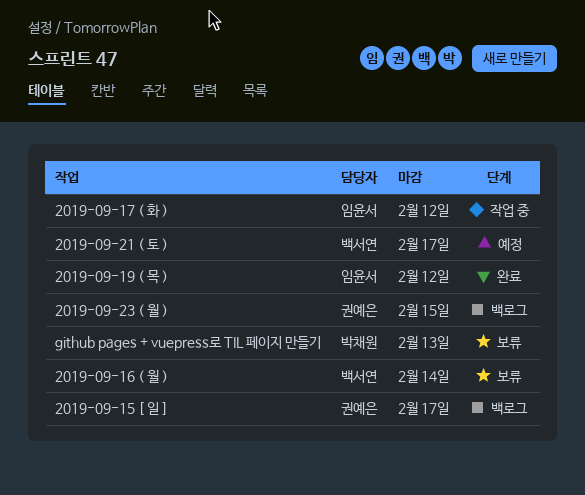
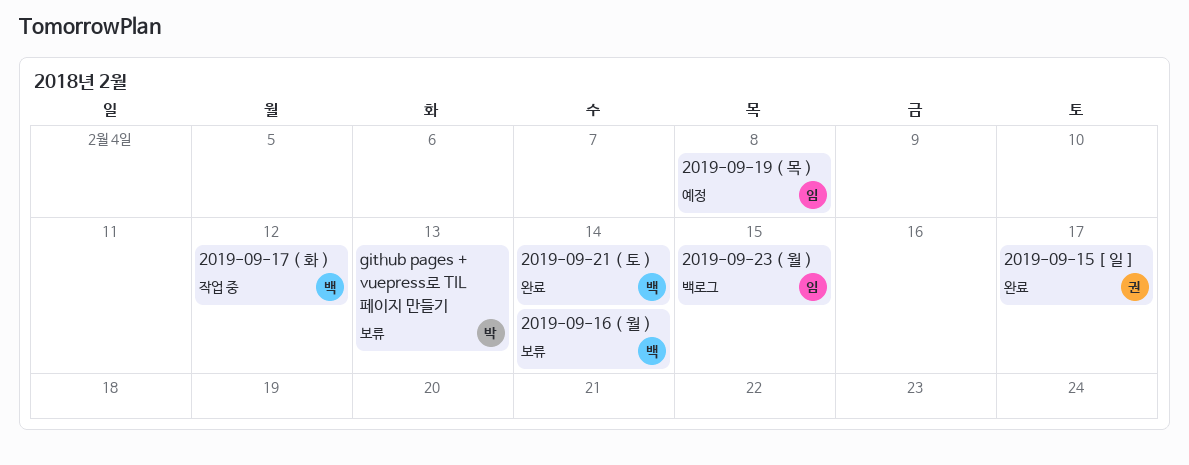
2019-09-15 [ 일 ], status: 백로그 -> 완료
2019-09-17 ( 화 ), owner: 임윤서 -> 백서연
2019-09-19 ( 목 ), status: 완료 -> 예정
2019-09-19 ( 목 ), due: Feb 12 -> Feb 8
2019-09-21 ( 토 ), status: 예정 -> 완료
2019-09-21 ( 토 ), due: Feb 17 -> Feb 14
2019-09-23 ( 월 ), owner: 권예은 -> 임윤서

